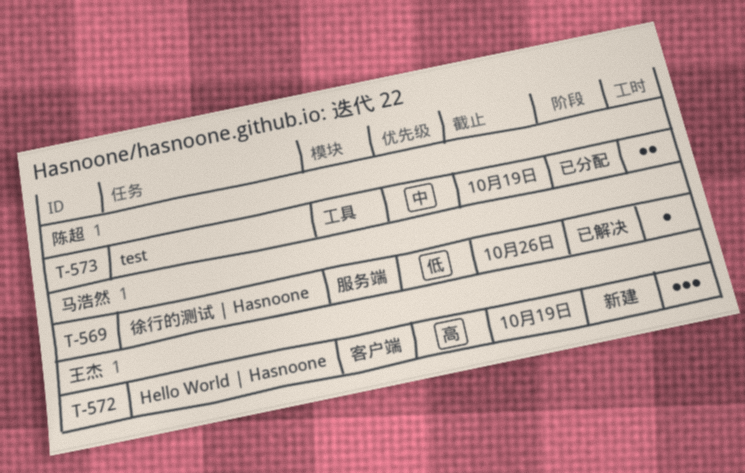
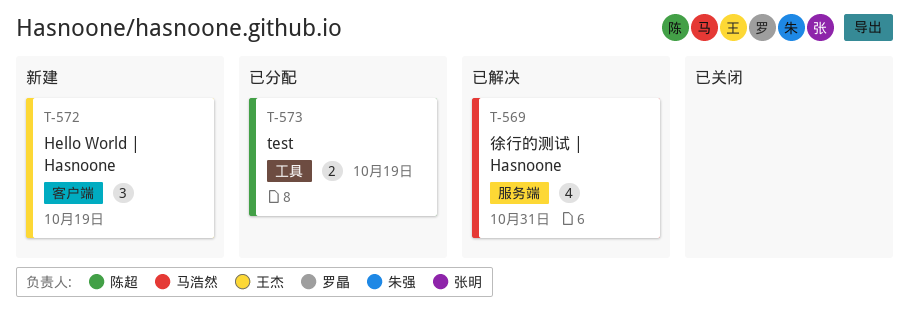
T-569, estimate: 1 -> 4
T-569, due: Oct 26 -> Oct 31

